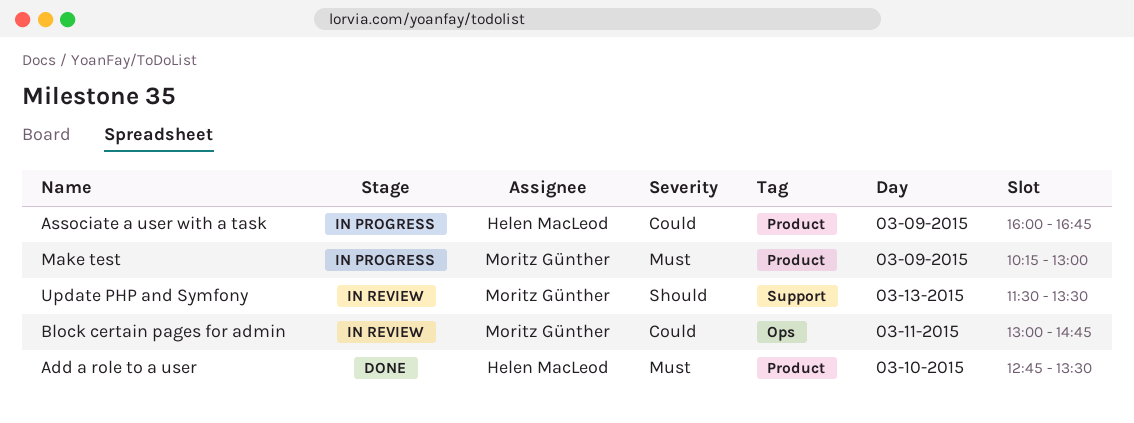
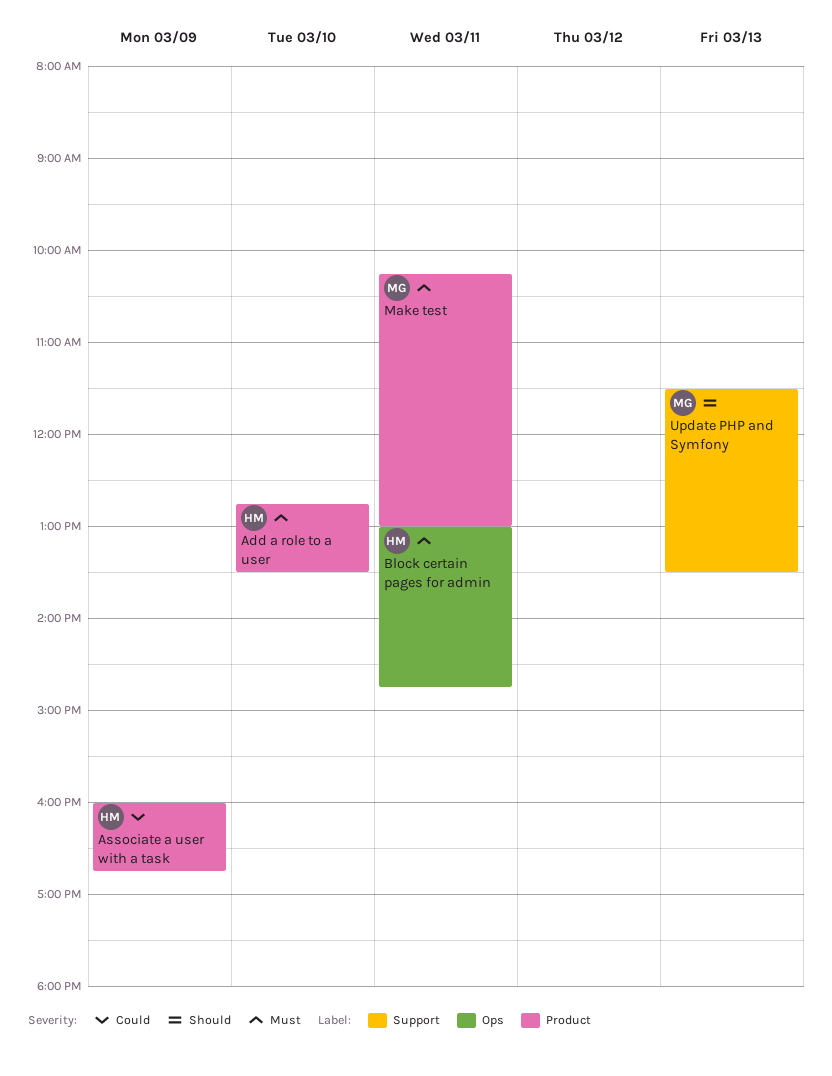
Block certain pages for admin, owner: Moritz Günther -> Helen MacLeod
Block certain pages for admin, priority: Could -> Must
Make test, day: Mar 9 -> Mar 11

